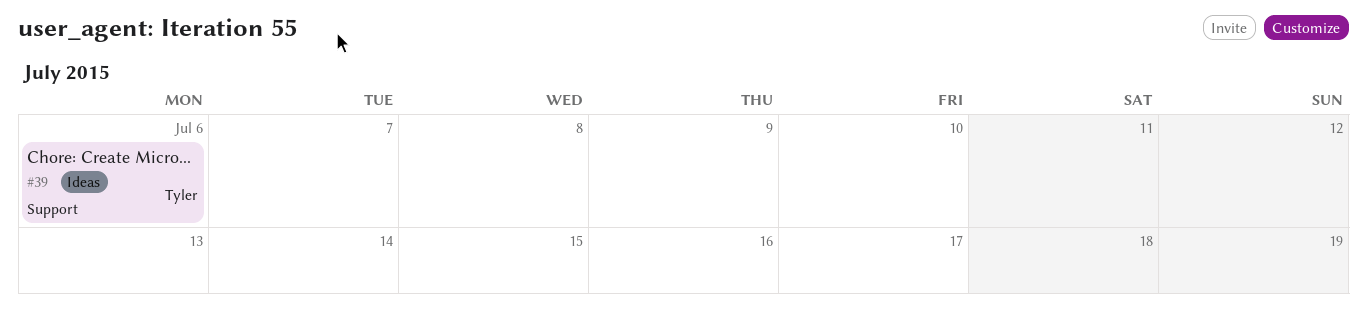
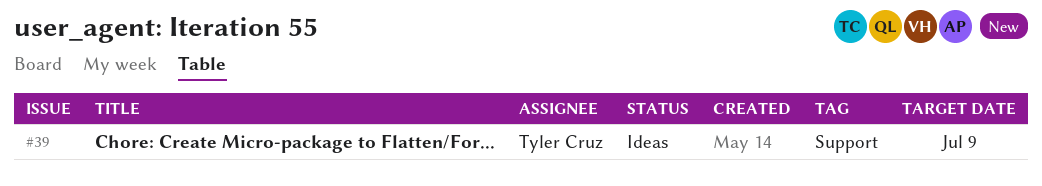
#39, due: Jul 6 -> Jul 9

